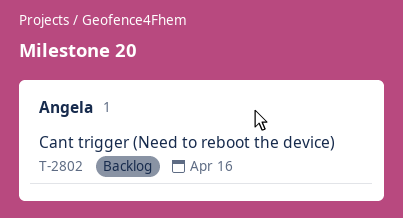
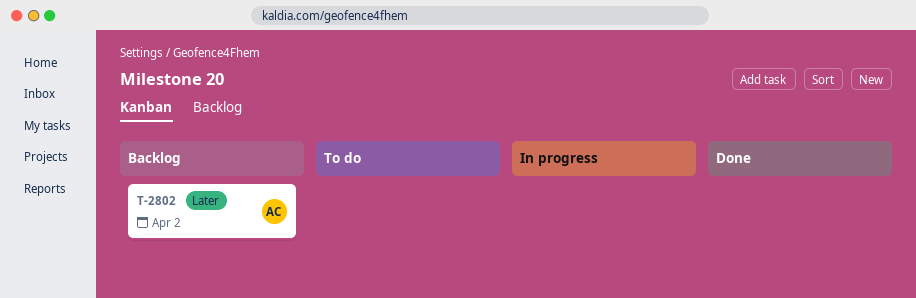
T-2802, due: Apr 16 -> Apr 2

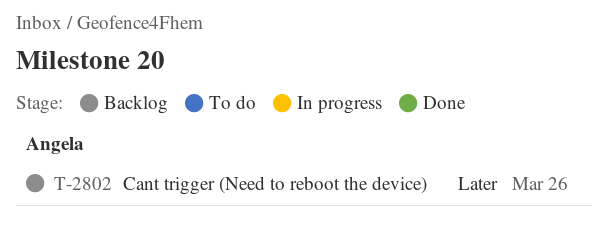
T-2802, due: Apr 2 -> Mar 26

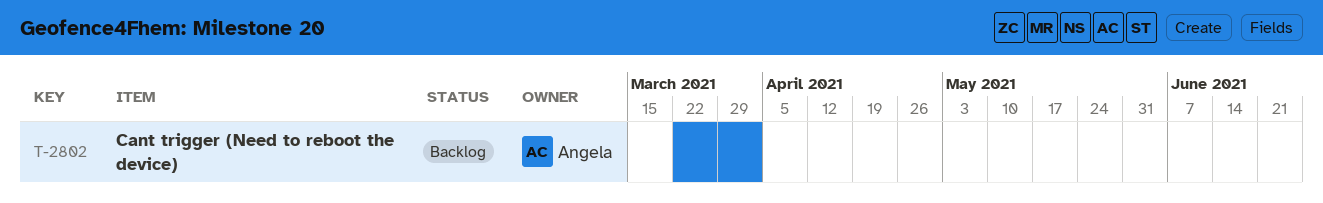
T-2802, due: Mar 26 -> Apr 2

